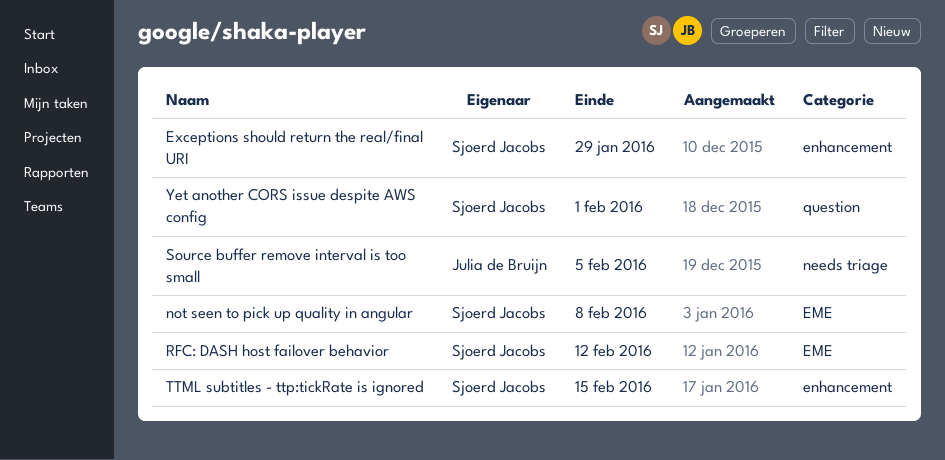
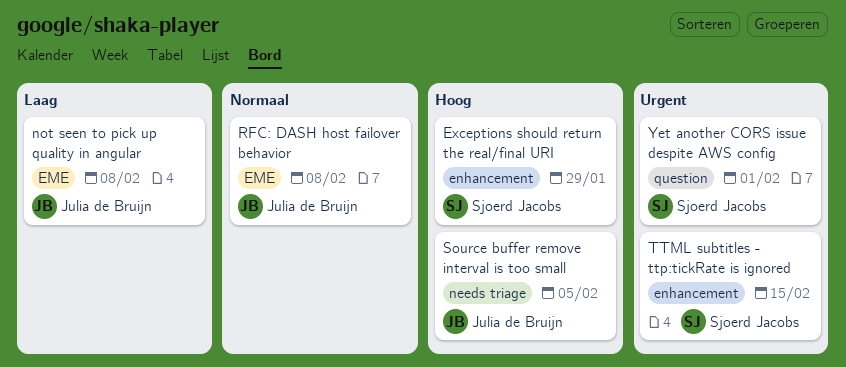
not seen to pick up quality in angular, owner: Sjoerd Jacobs -> Julia de Bruijn
RFC: DASH host failover behavior, owner: Sjoerd Jacobs -> Julia de Bruijn
RFC: DASH host failover behavior, due: Feb 12 -> Feb 8

